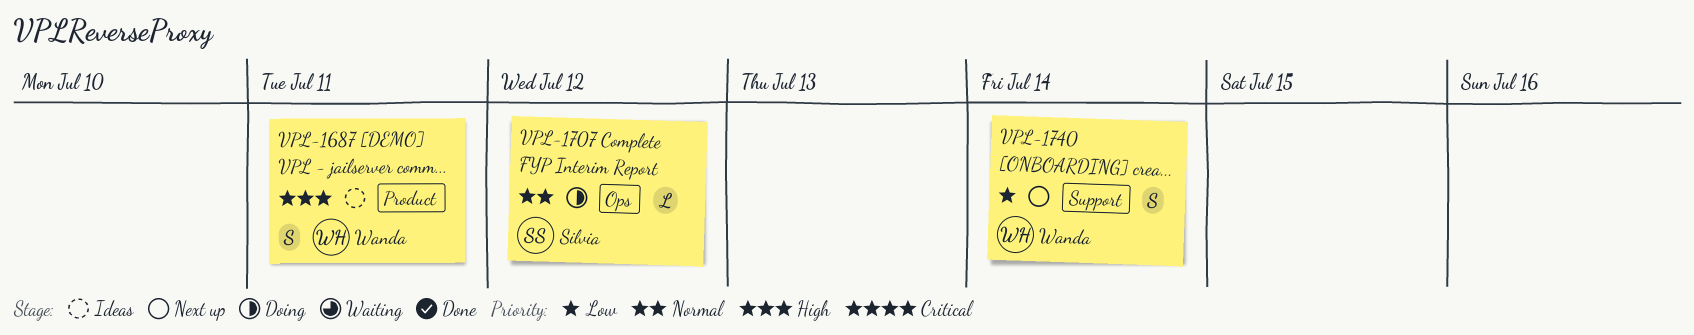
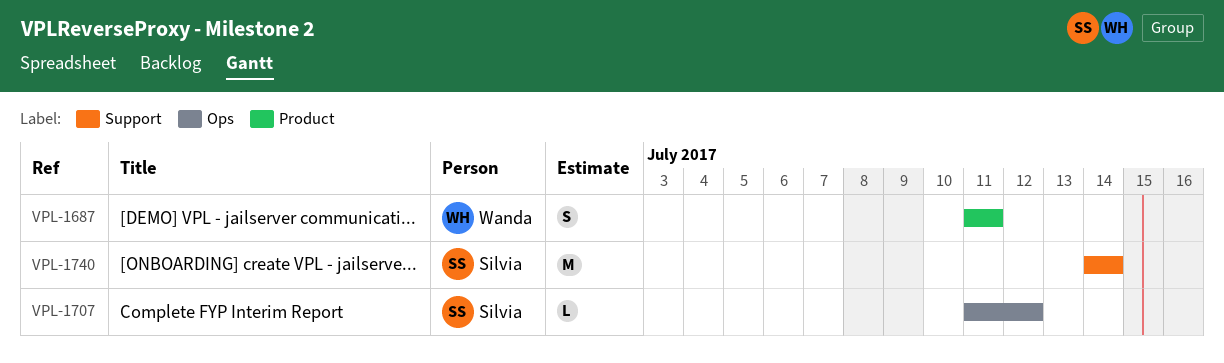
VPL-1740, owner: Wanda -> Silvia
VPL-1740, estimate: S -> M

